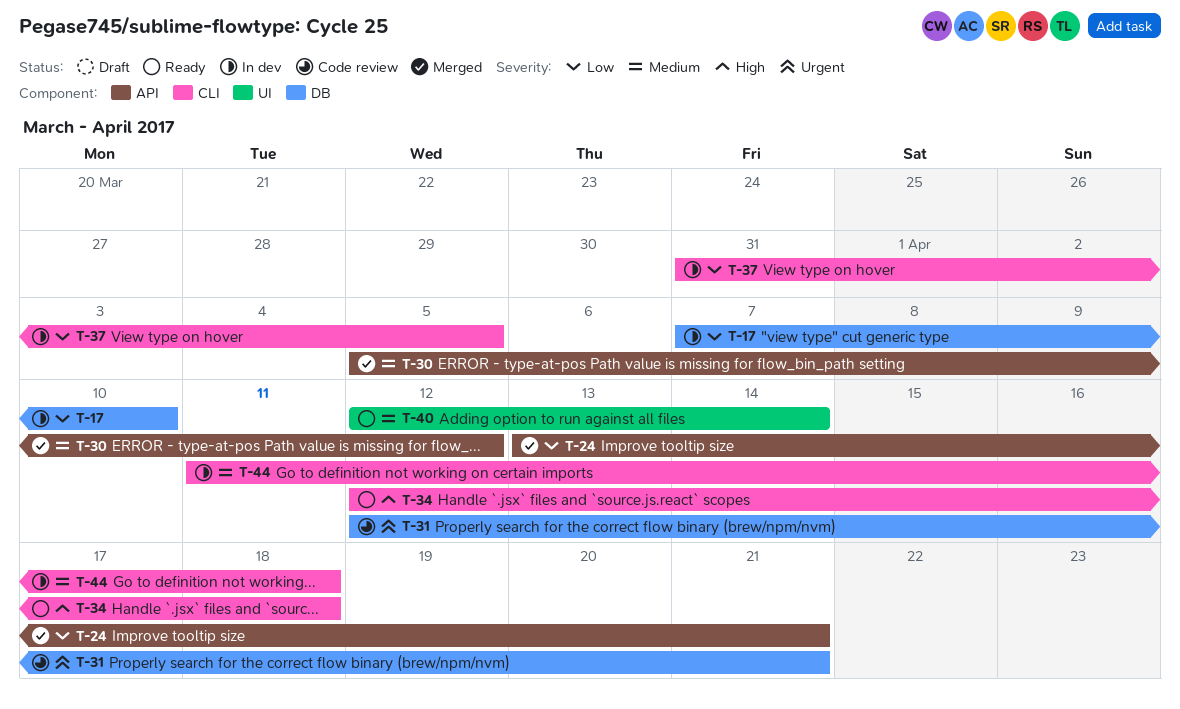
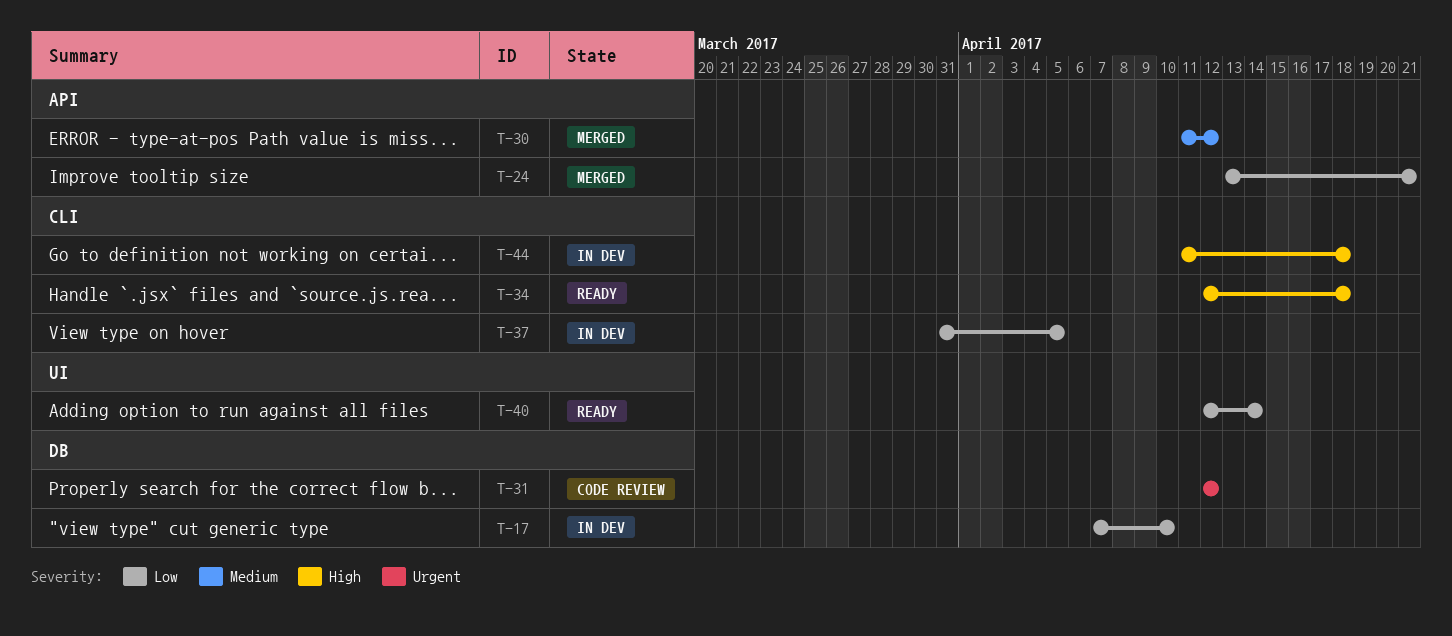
T-30, start: Apr 5 -> Apr 11
T-31, due: Apr 21 -> Apr 12
T-40, priority: Medium -> Low
T-44, priority: Medium -> High

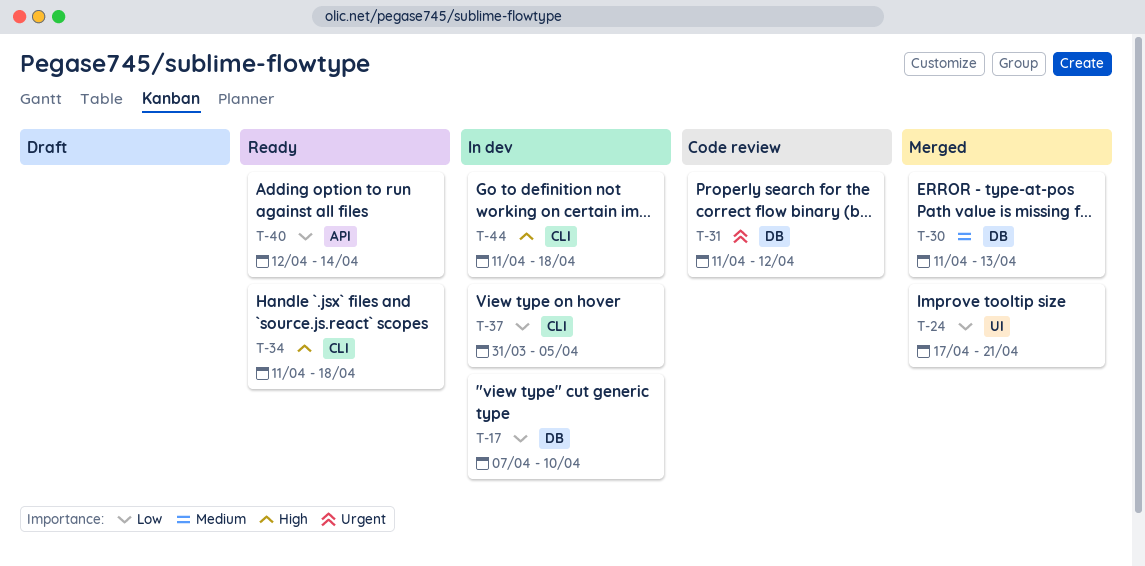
T-24, label: API -> UI
T-24, start: Apr 13 -> Apr 17
T-30, label: API -> DB
T-30, due: Apr 12 -> Apr 13
T-31, start: Apr 12 -> Apr 11
T-34, start: Apr 12 -> Apr 11
T-40, label: UI -> API

